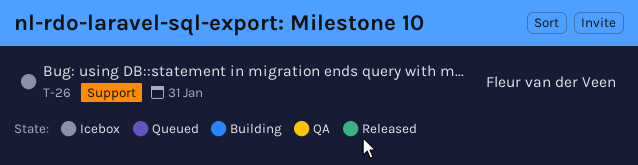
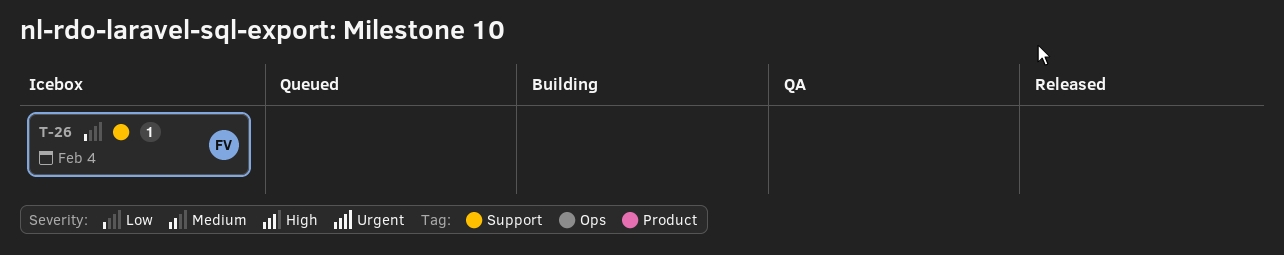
T-26, due: Jan 31 -> Feb 4

